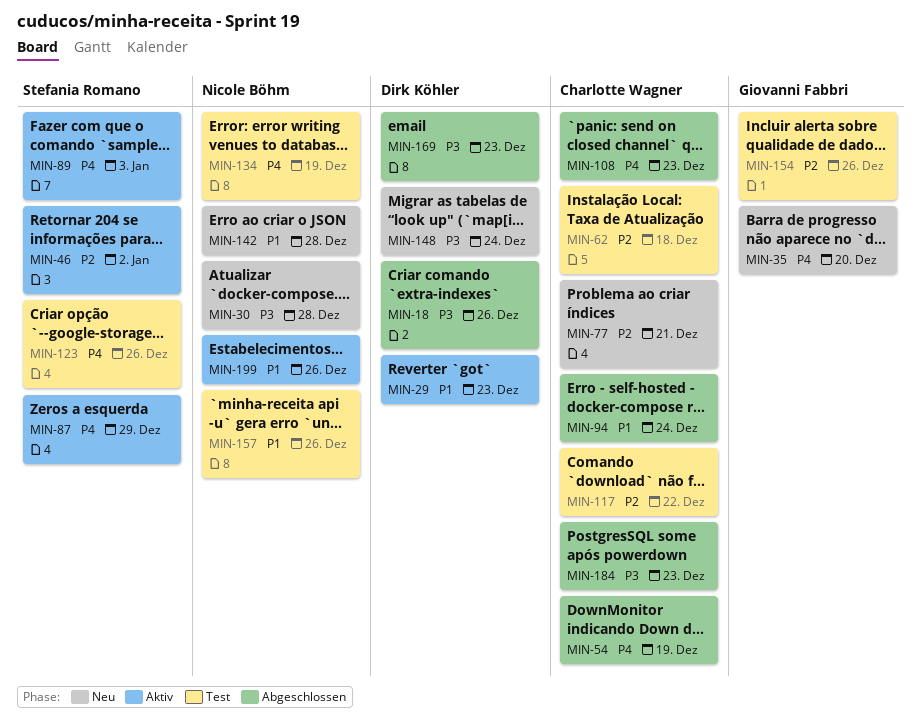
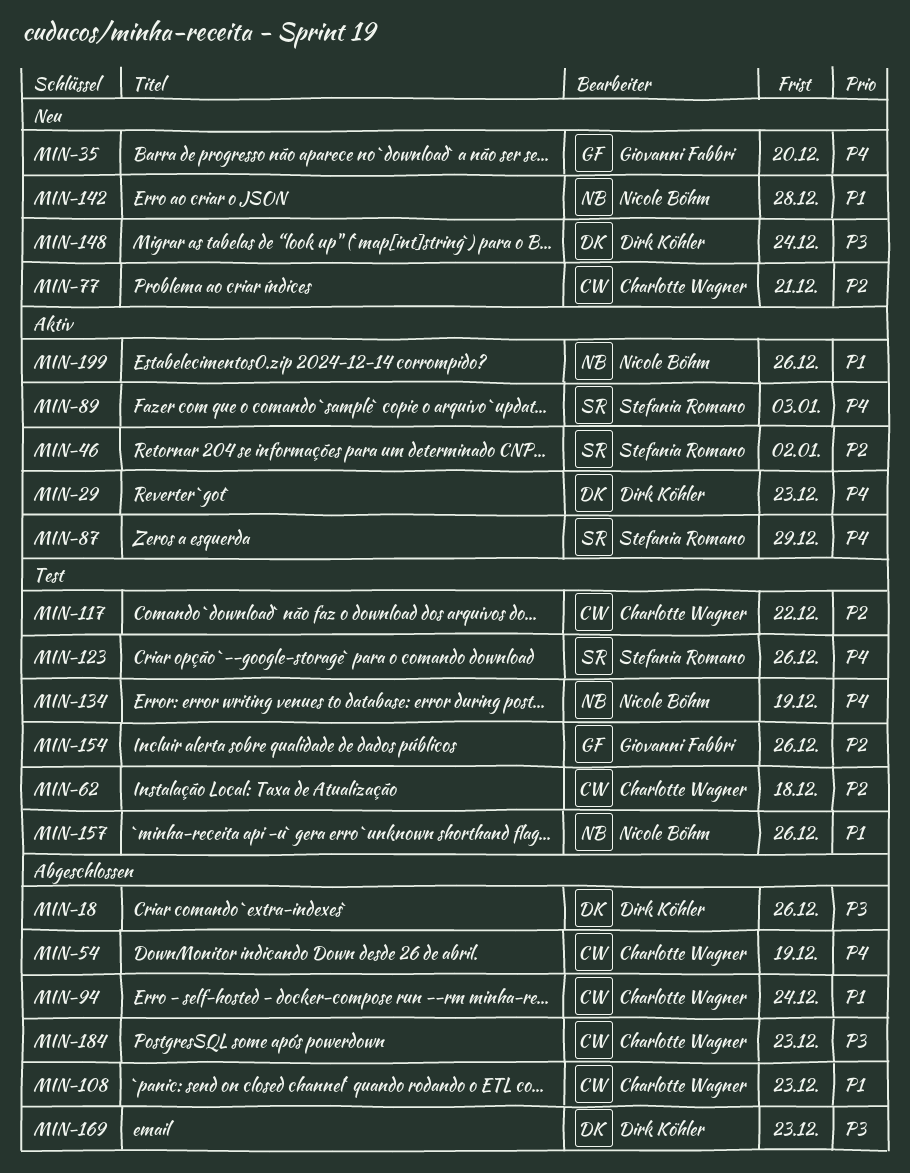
MIN-29, priority: P1 -> P4
MIN-30: present -> none
MIN-108, priority: P4 -> P1

